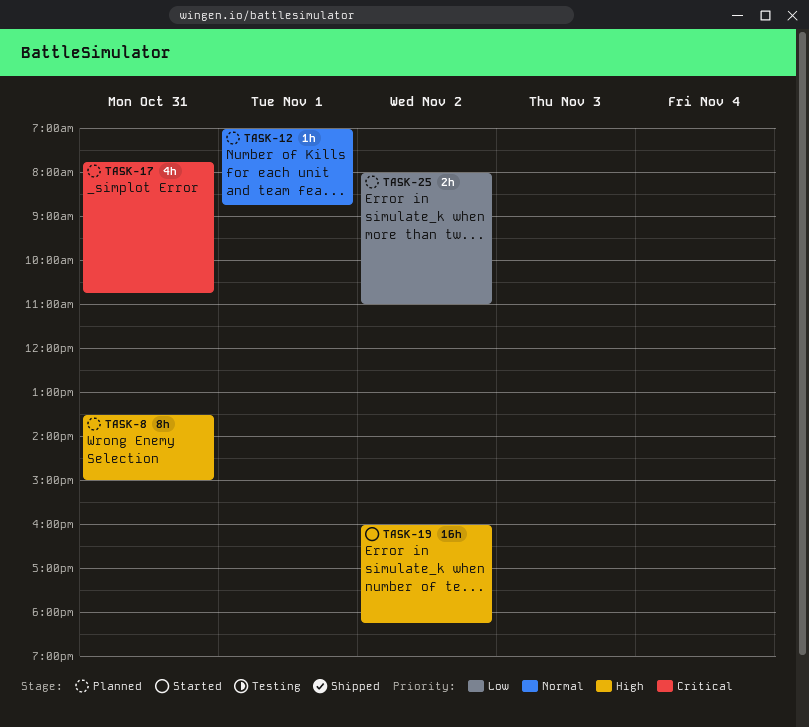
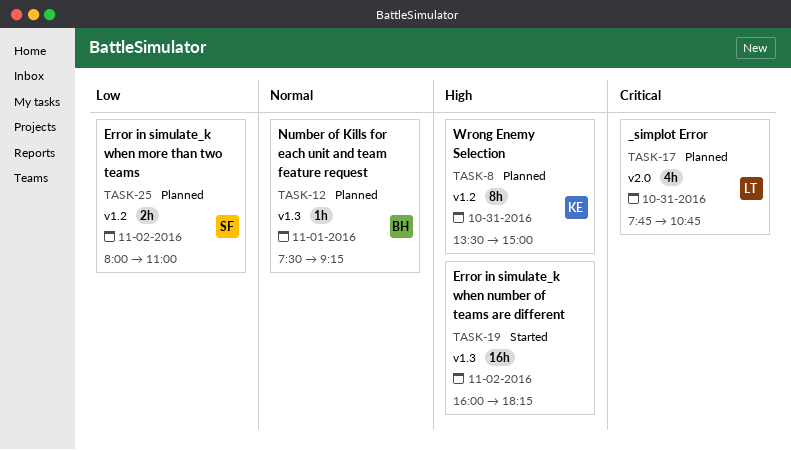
TASK-12, begins: 07:00 -> 07:30
TASK-12, ends: 08:45 -> 09:15

